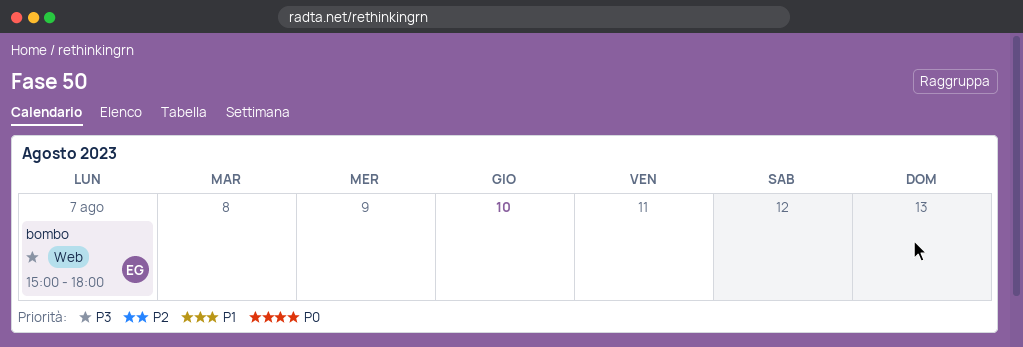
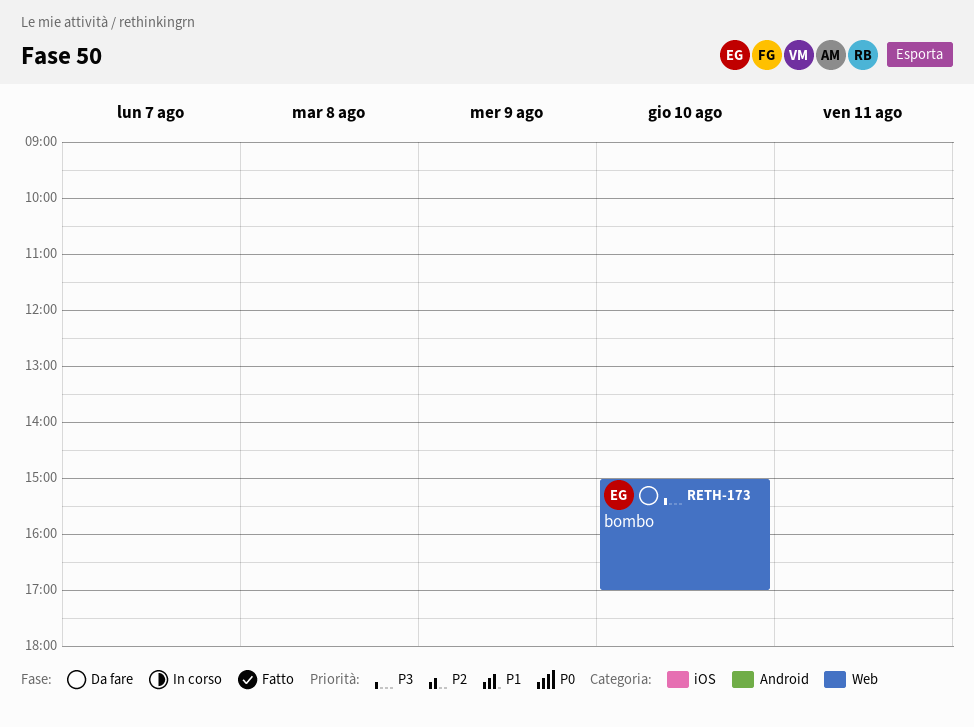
bombo, day: Aug 7 -> Aug 10
bombo, ends: 18:00 -> 17:00

